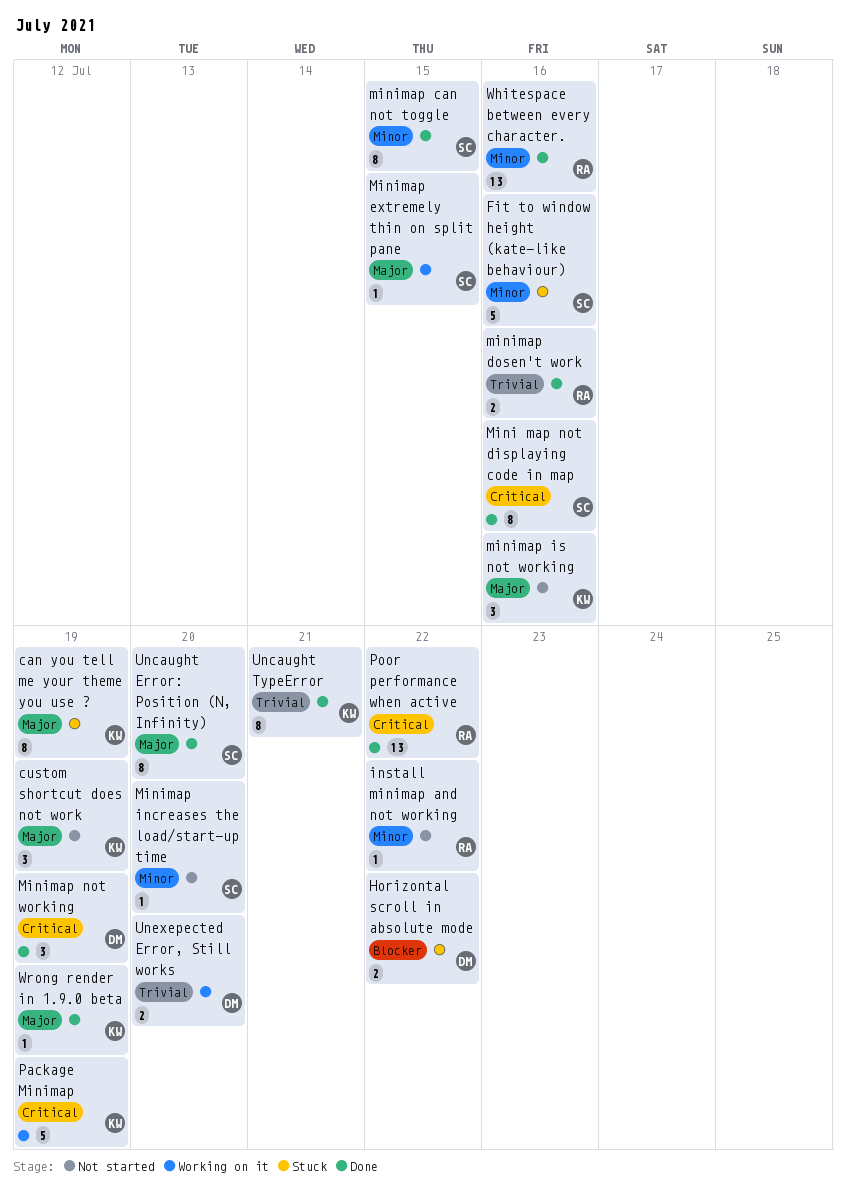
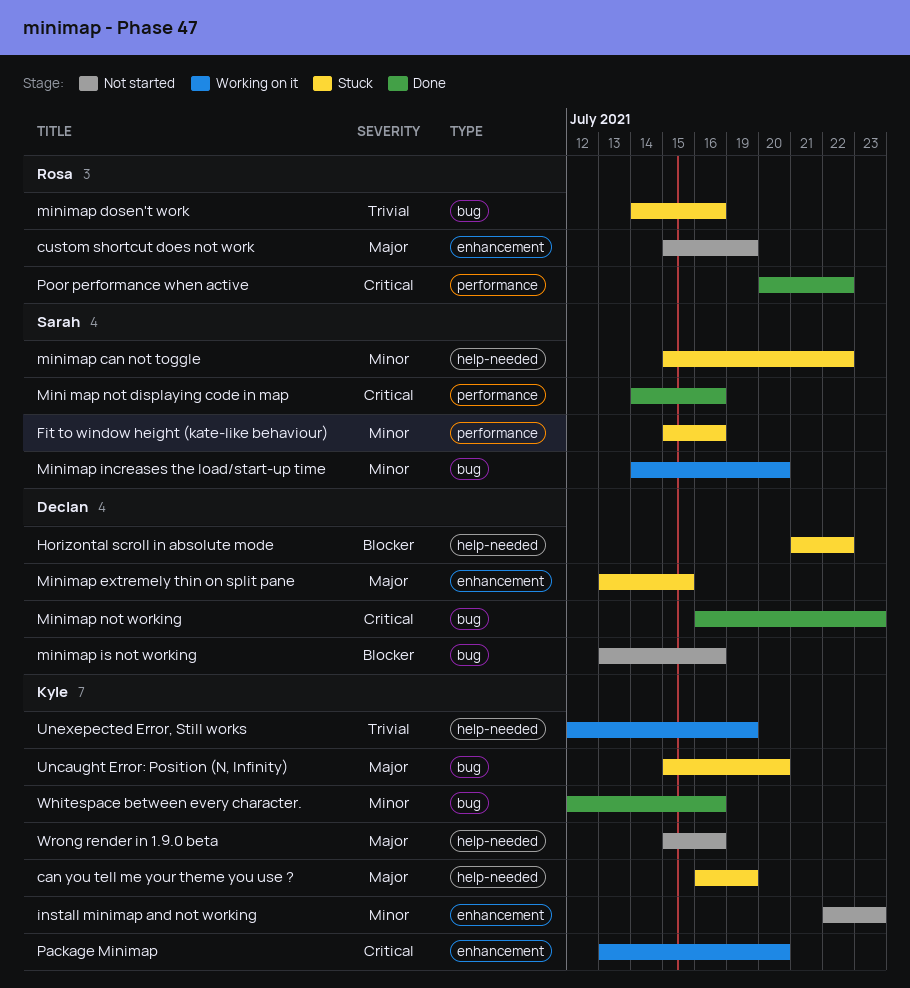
custom shortcut does not work, owner: Kyle -> Rosa
install minimap and not working, owner: Rosa -> Kyle
install minimap and not working, due: Jul 22 -> Jul 23
minimap can not toggle, status: Done -> Stuck
minimap can not toggle, due: Jul 15 -> Jul 22
minimap dosen't work, status: Done -> Stuck
Minimap extremely thin on split pane, status: Working on it -> Stuck
Minimap extremely thin on split pane, owner: Sarah -> Declan
Minimap increases the load/start-up time, status: Not started -> Working on it
minimap is not working, owner: Kyle -> Declan
minimap is not working, priority: Major -> Blocker
Minimap not working, due: Jul 19 -> Jul 23
Package Minimap, due: Jul 19 -> Jul 20
Uncaught Error: Position (N, Infinity), status: Done -> Stuck
Uncaught Error: Position (N, Infinity), owner: Sarah -> Kyle
Uncaught TypeError: present -> none
Unexepected Error, Still works, owner: Declan -> Kyle
Unexepected Error, Still works, due: Jul 20 -> Jul 19
Whitespace between every character., owner: Rosa -> Kyle
Wrong render in 1.9.0 beta, status: Done -> Not started
Wrong render in 1.9.0 beta, due: Jul 19 -> Jul 16

